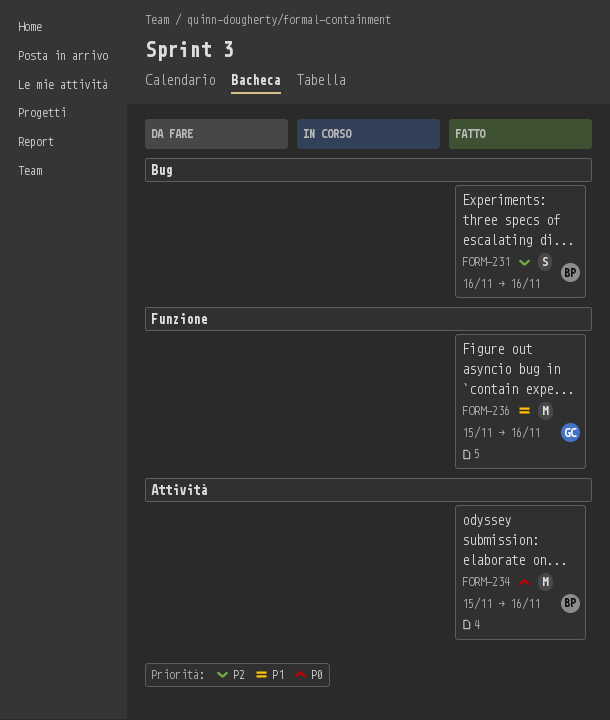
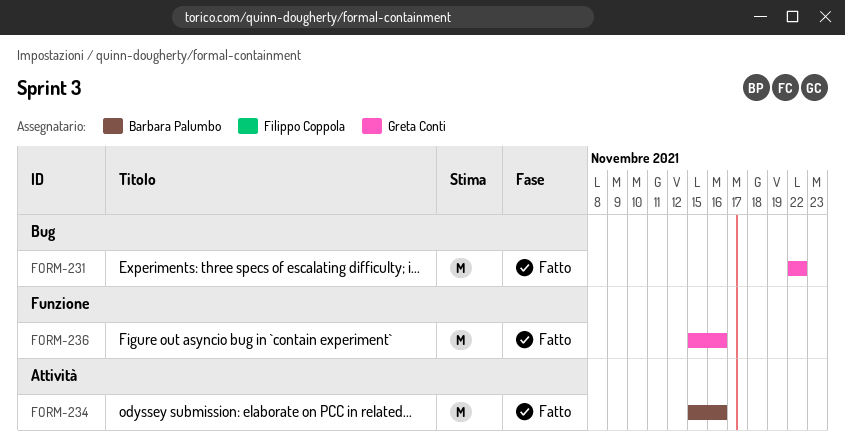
FORM-231, owner: Barbara Palumbo -> Greta Conti
FORM-231, estimate: S -> M
FORM-231, start: Nov 16 -> Nov 22
FORM-231, due: Nov 16 -> Nov 22

